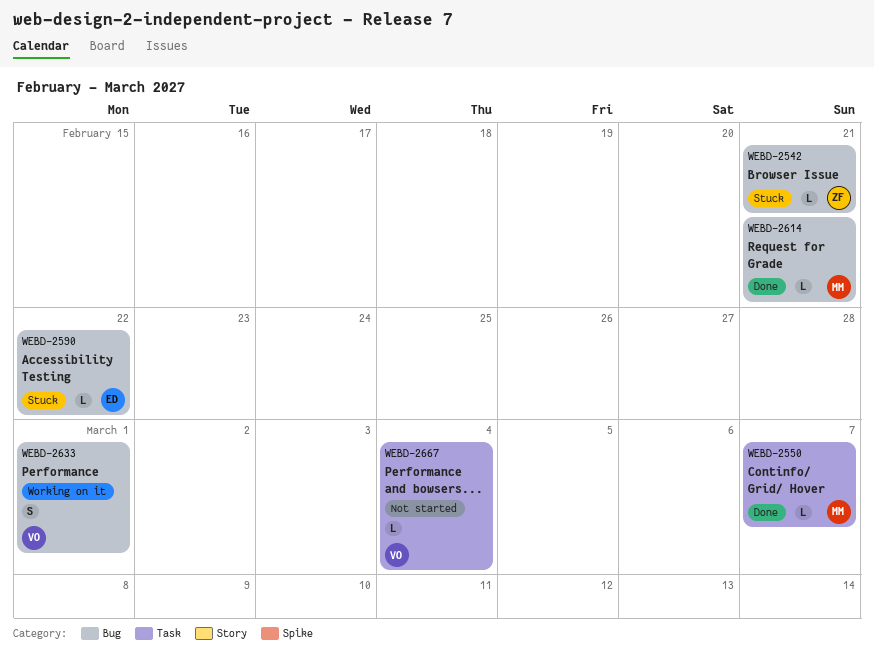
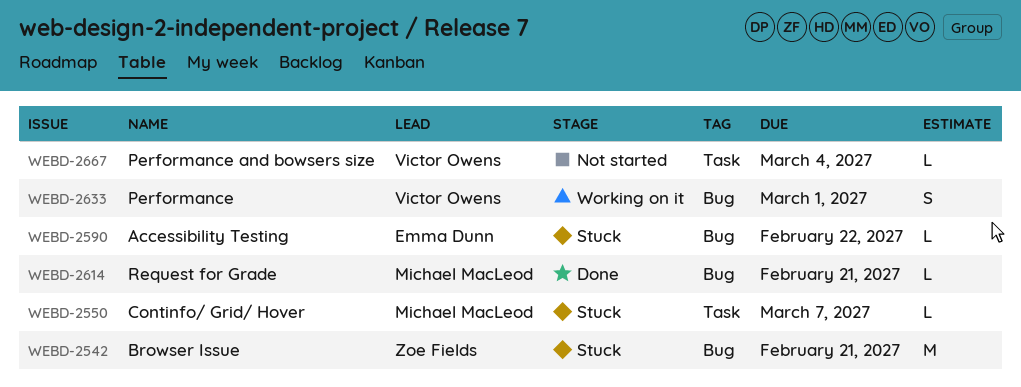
WEBD-2542, estimate: L -> M
WEBD-2550, status: Done -> Stuck

